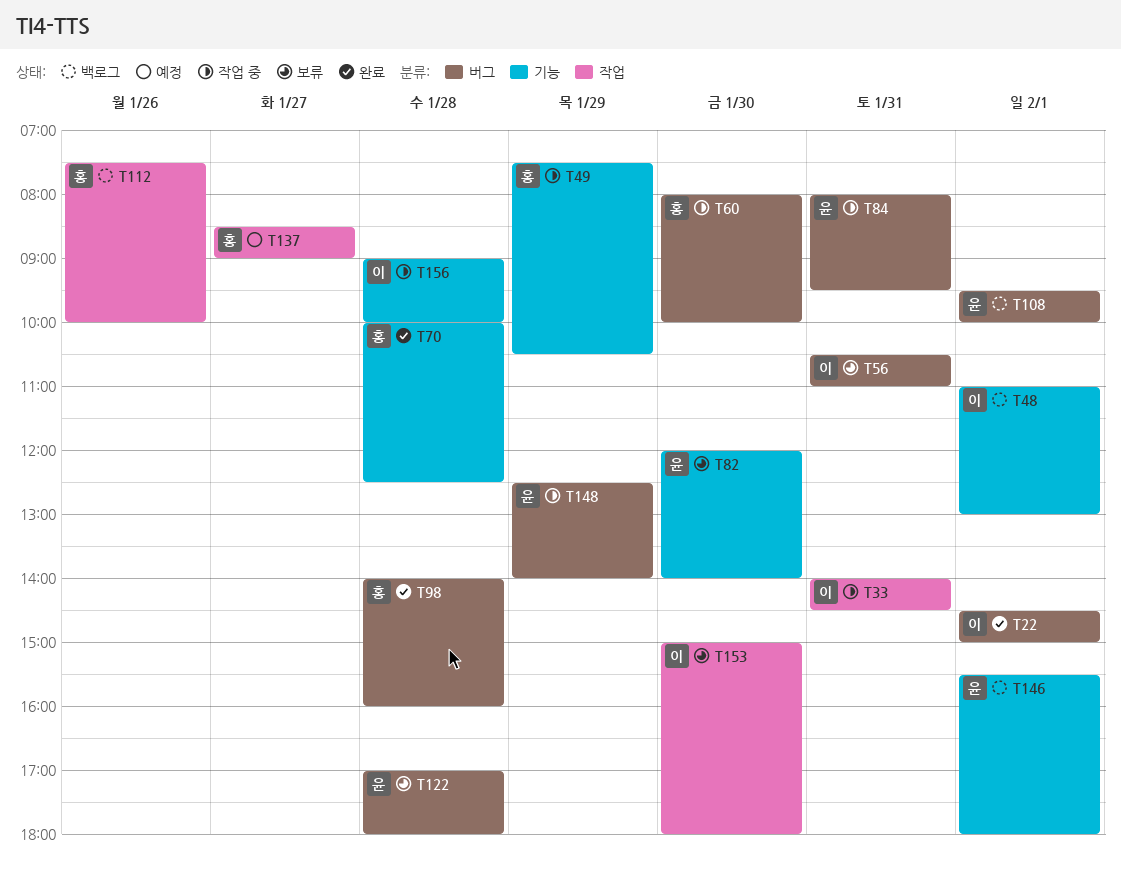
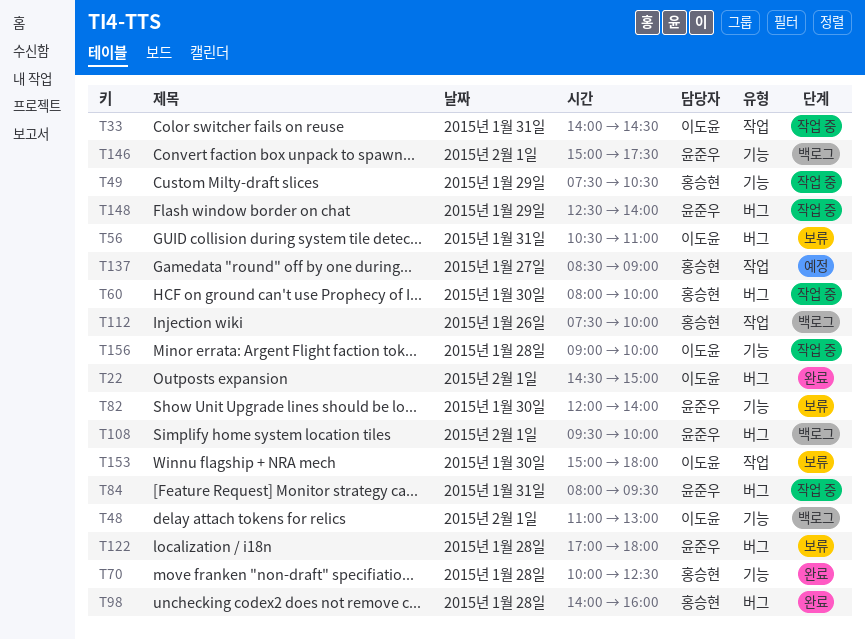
T146, begins: 15:30 -> 15:00
T146, ends: 18:00 -> 17:30

